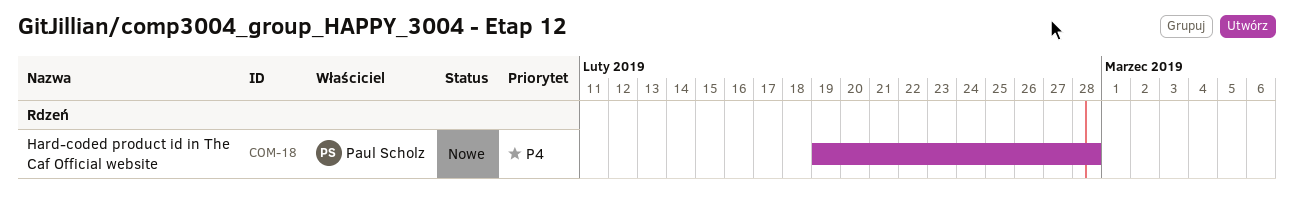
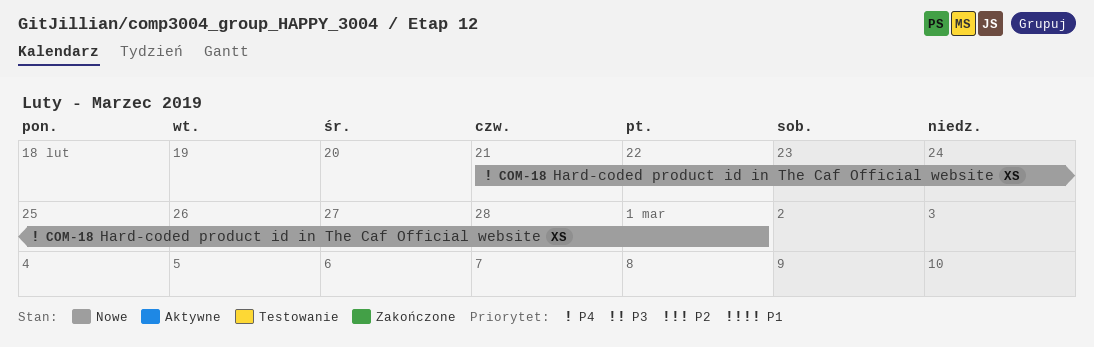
COM-18, start: Feb 19 -> Feb 21
COM-18, due: Feb 28 -> Mar 1

